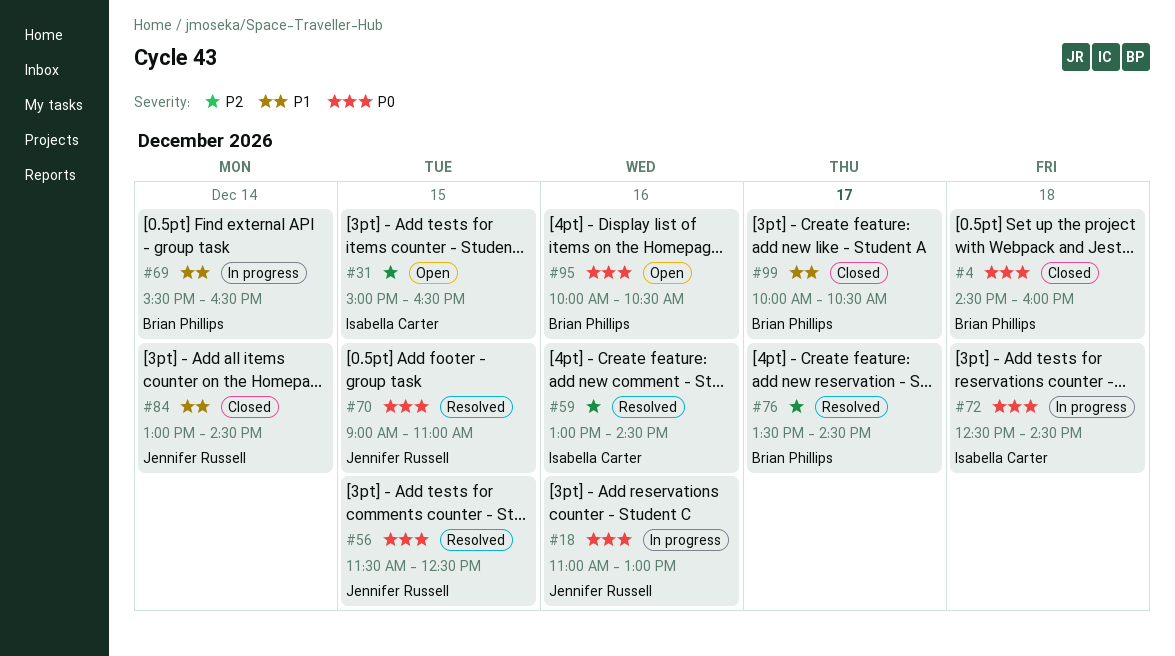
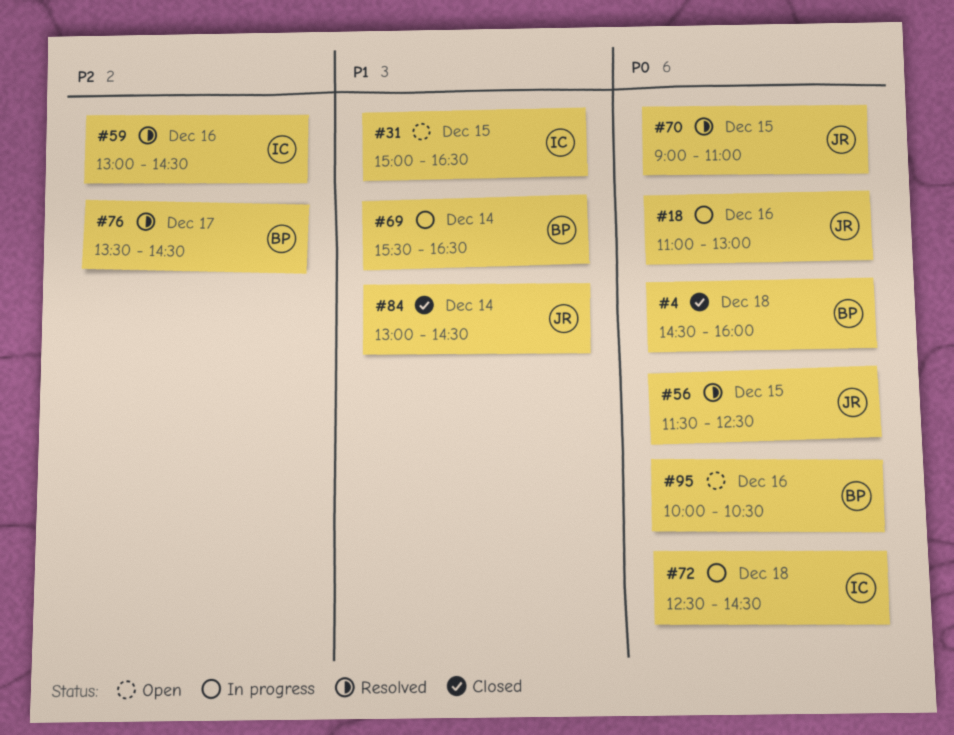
#31, priority: P2 -> P1
#99: present -> none

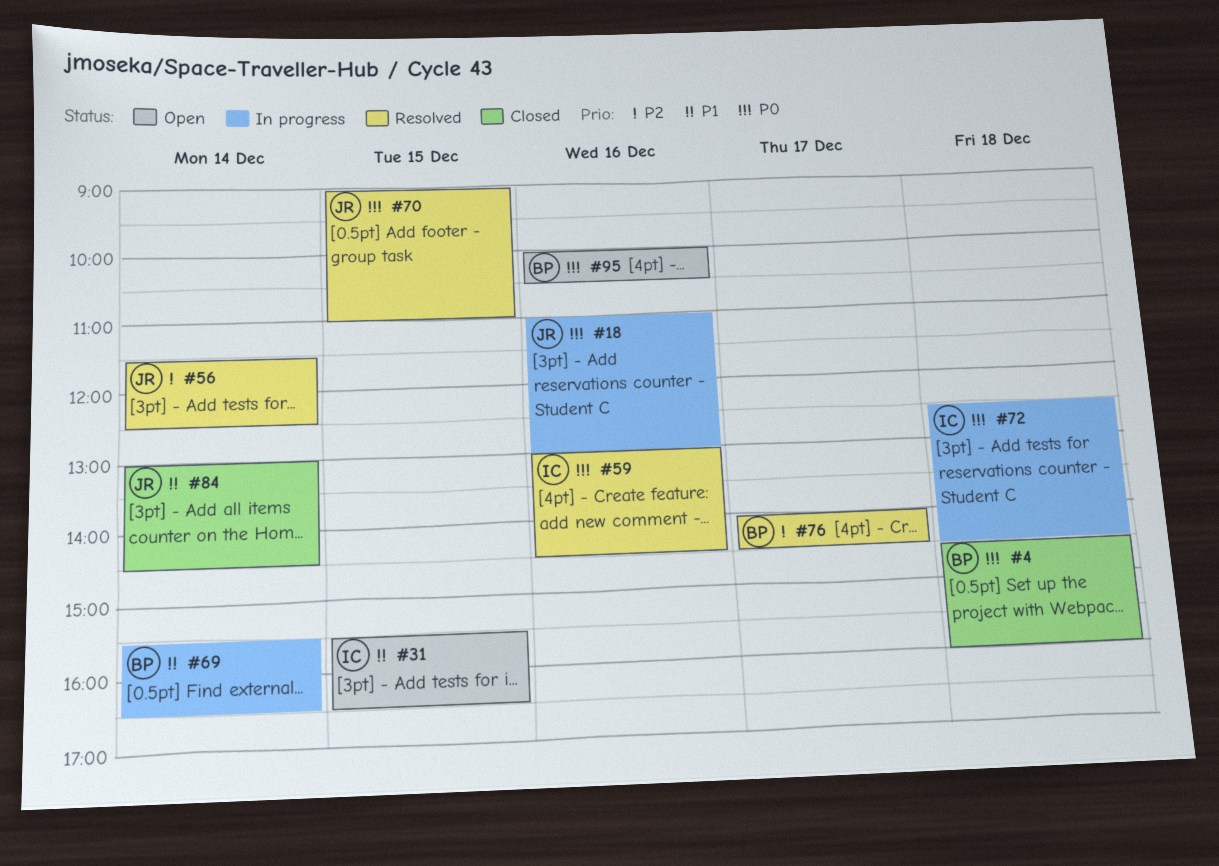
#31, begins: 15:00 -> 15:30
#56, priority: P0 -> P2
#56, day: Dec 15 -> Dec 14
#59, priority: P2 -> P0
#76, begins: 13:30 -> 14:00

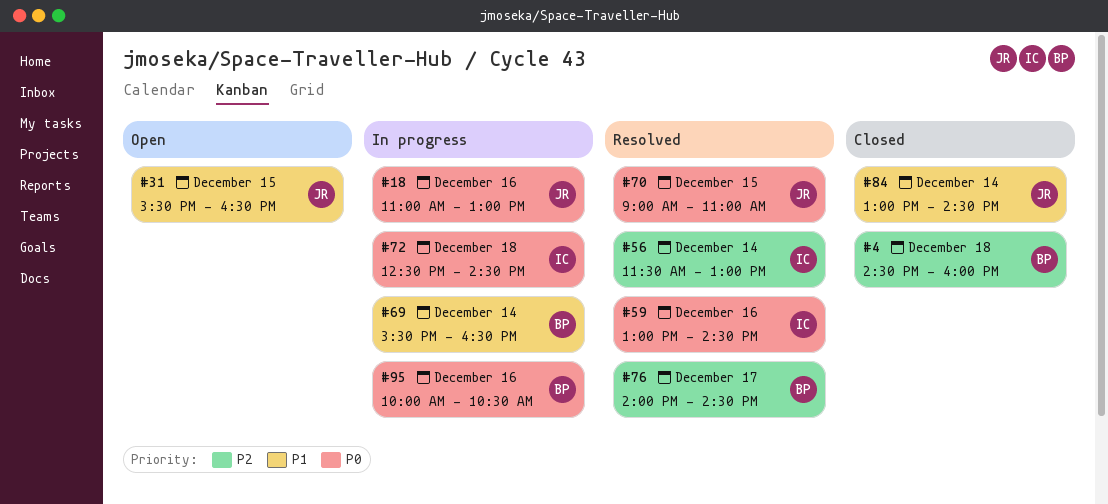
#4, priority: P0 -> P2
#31, owner: IC -> JR
#56, owner: JR -> IC
#56, ends: 12:30 -> 13:00
#95, status: Open -> In progress

